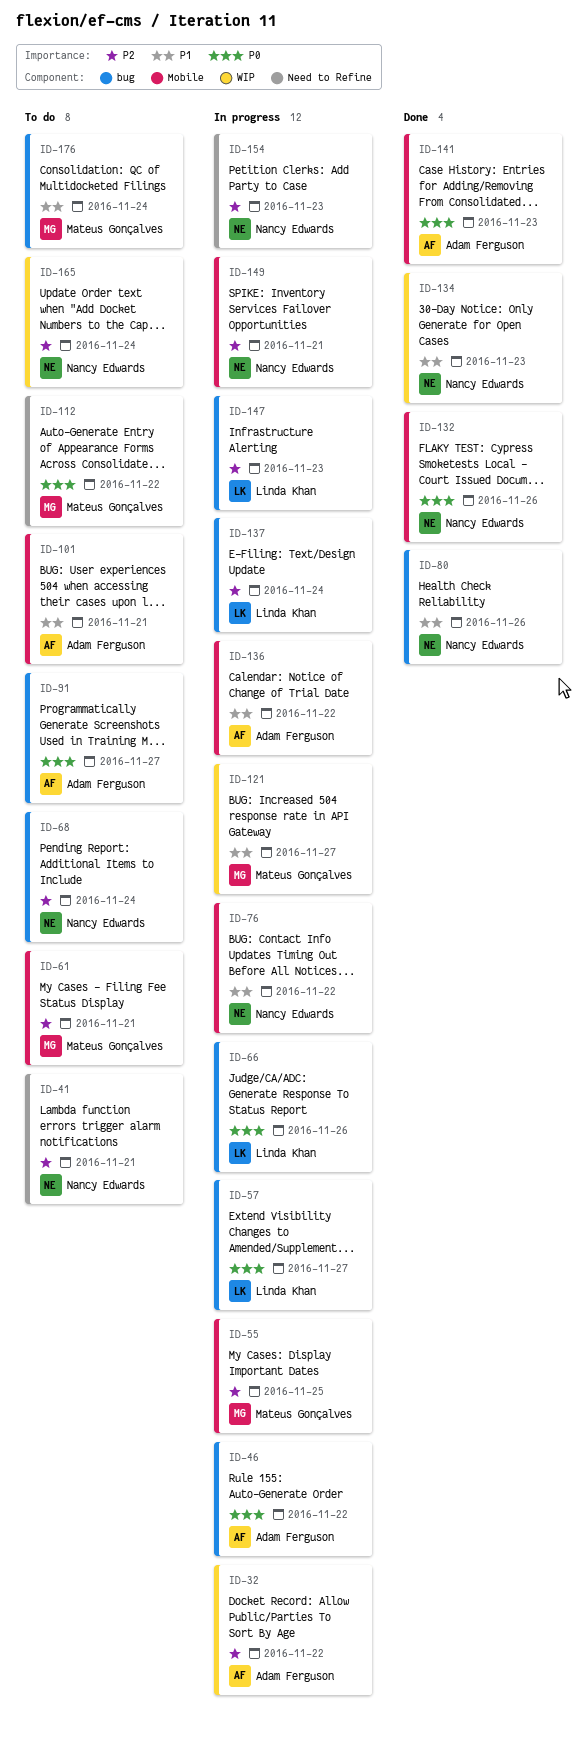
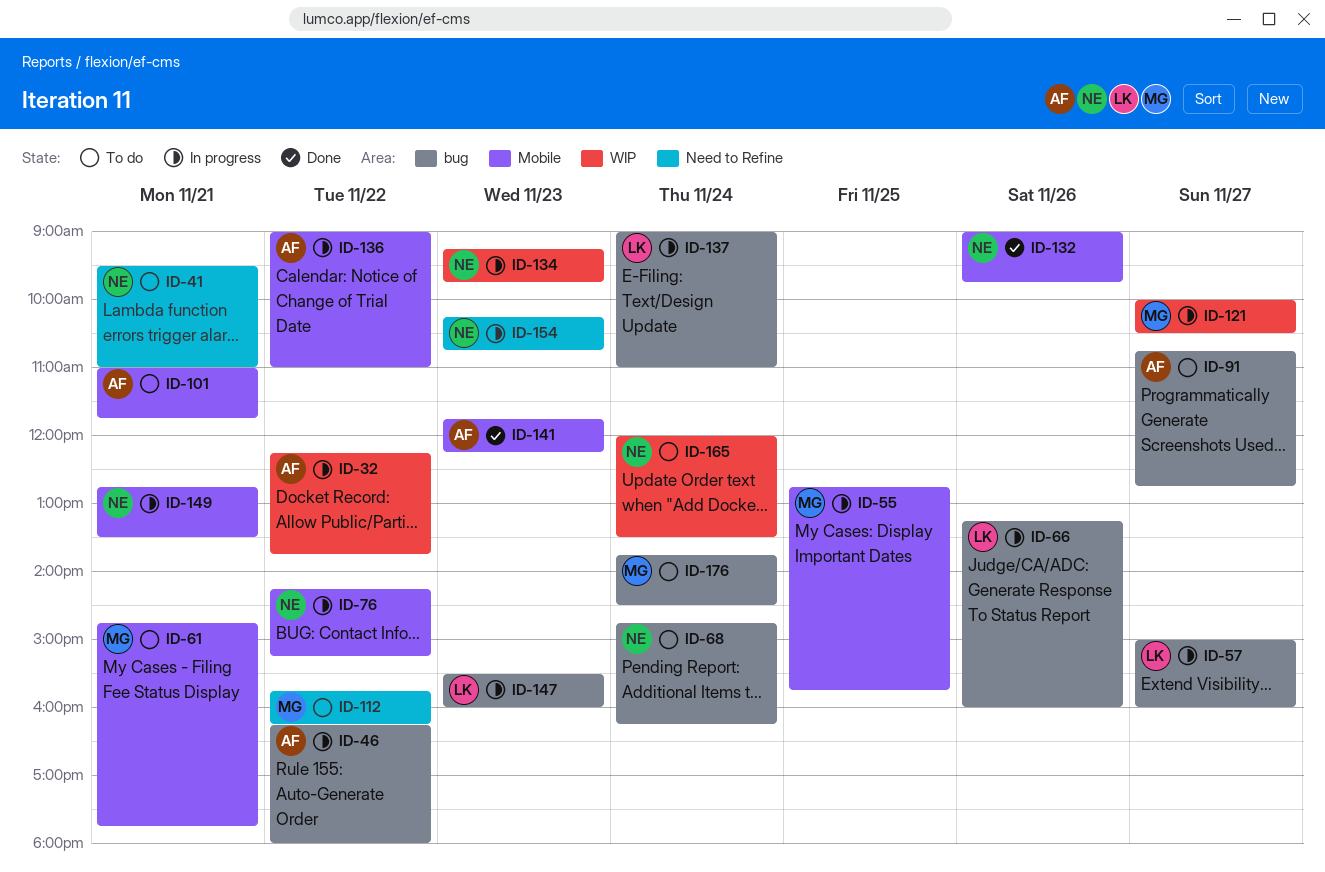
ID-80: present -> none
ID-134, status: Done -> In progress

